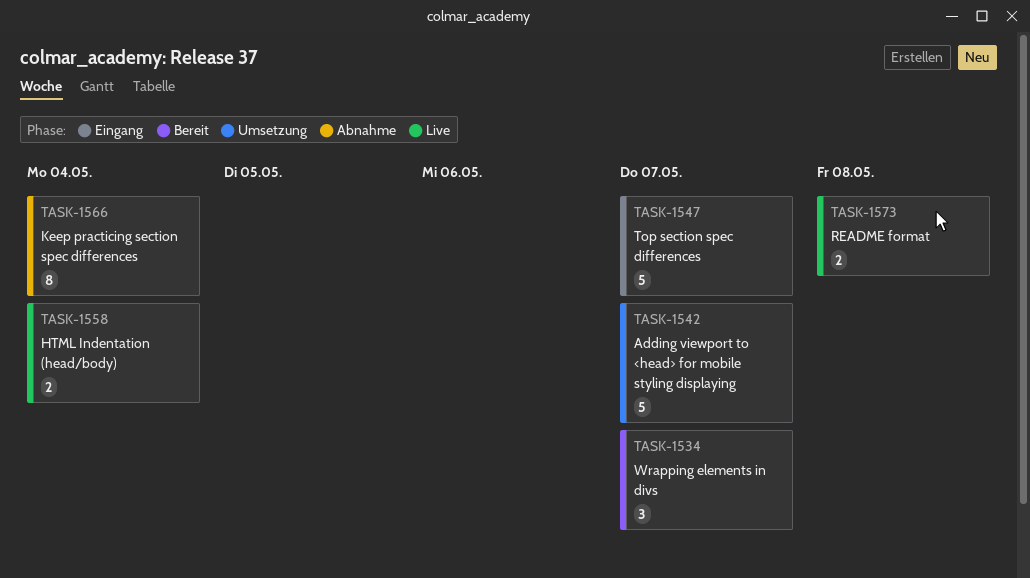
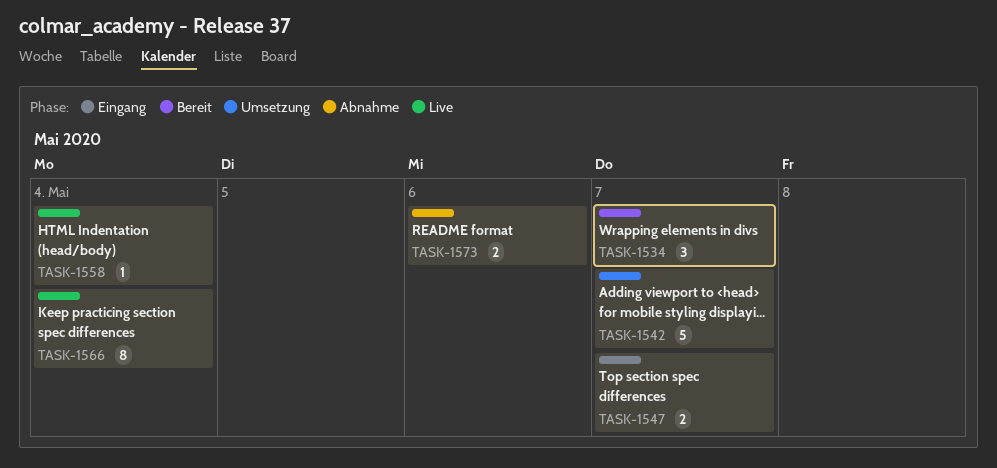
TASK-1547, estimate: 5 -> 2
TASK-1558, estimate: 2 -> 1
TASK-1566, status: Abnahme -> Live
TASK-1573, status: Live -> Abnahme
TASK-1573, due: May 8 -> May 6

